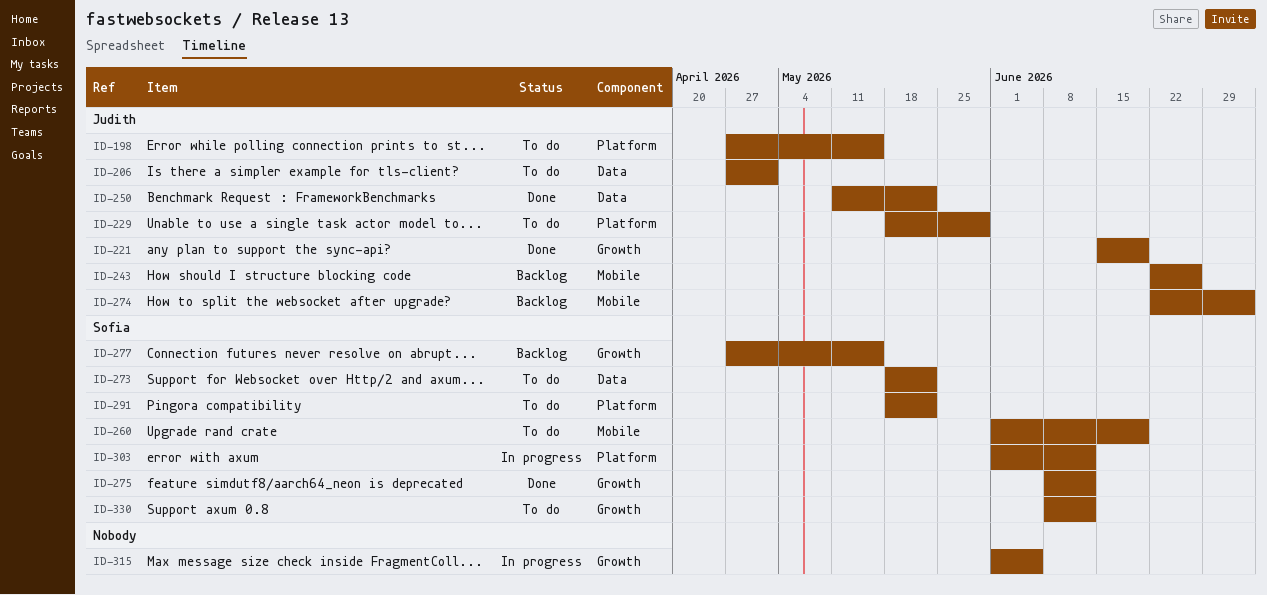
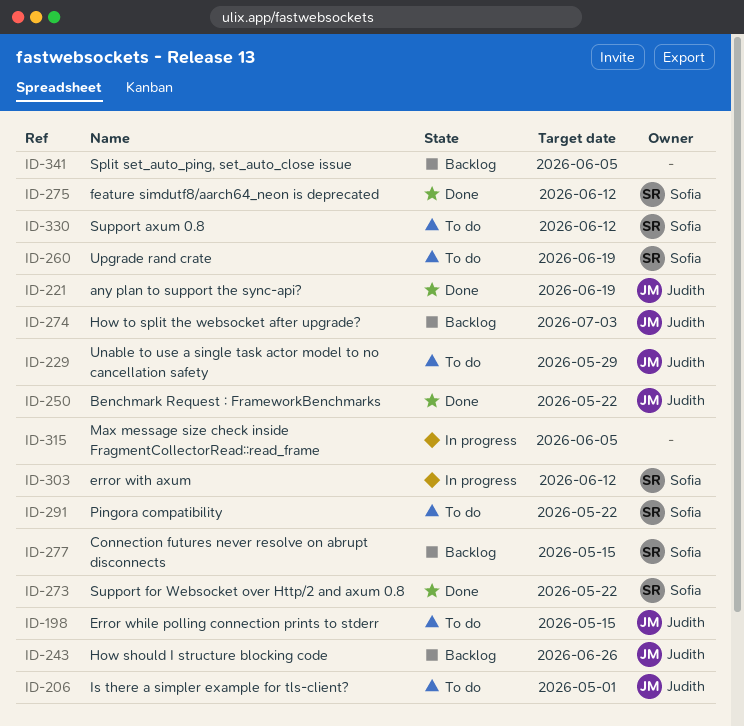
ID-273, status: To do -> Done
ID-341: none -> present

